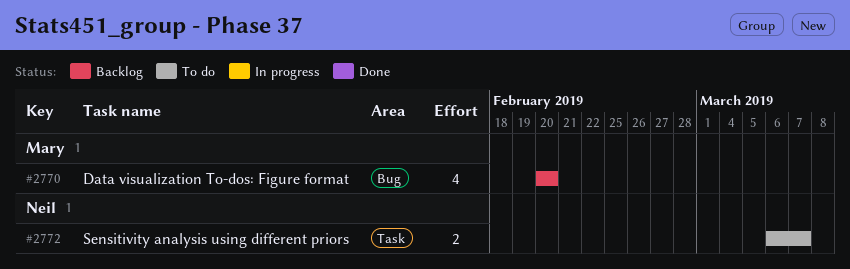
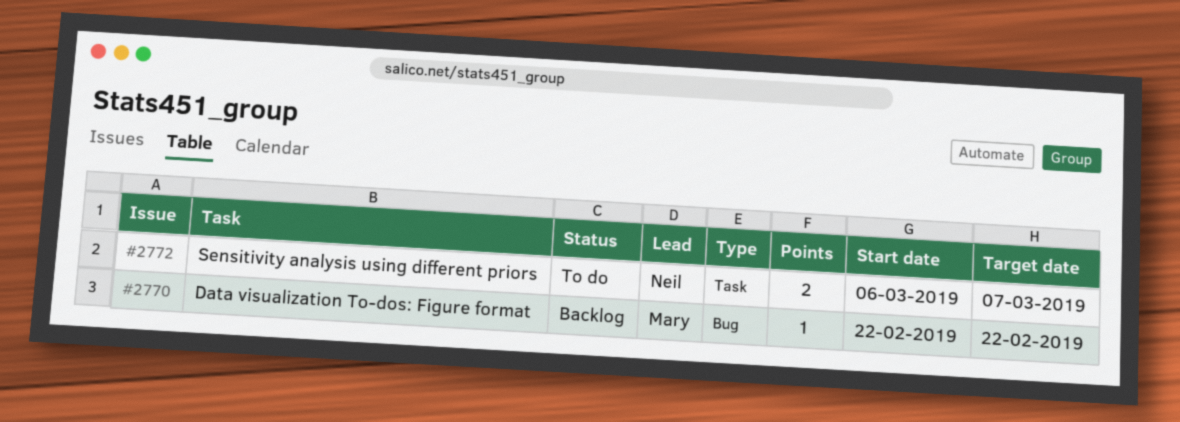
#2770, estimate: 4 -> 1
#2770, start: Feb 20 -> Feb 22
#2770, due: Feb 20 -> Feb 22

